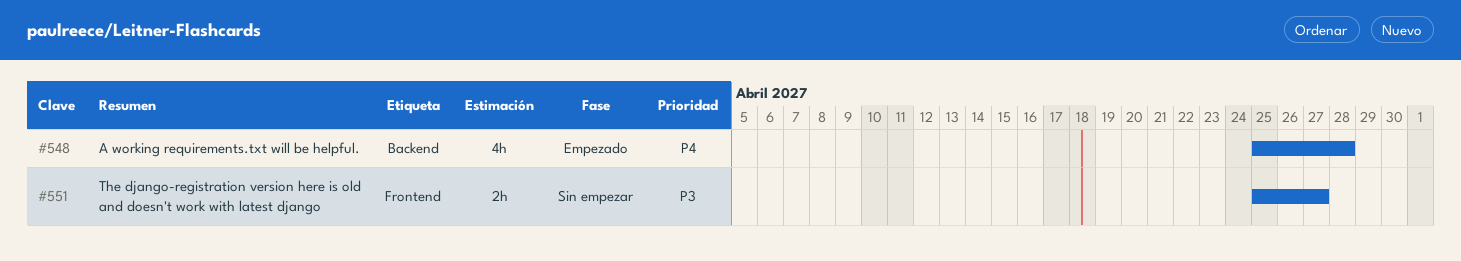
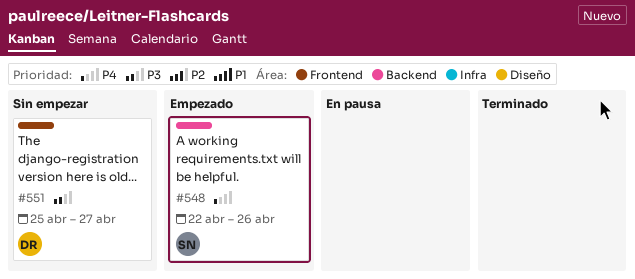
#548, start: Apr 25 -> Apr 22
#548, due: Apr 28 -> Apr 26

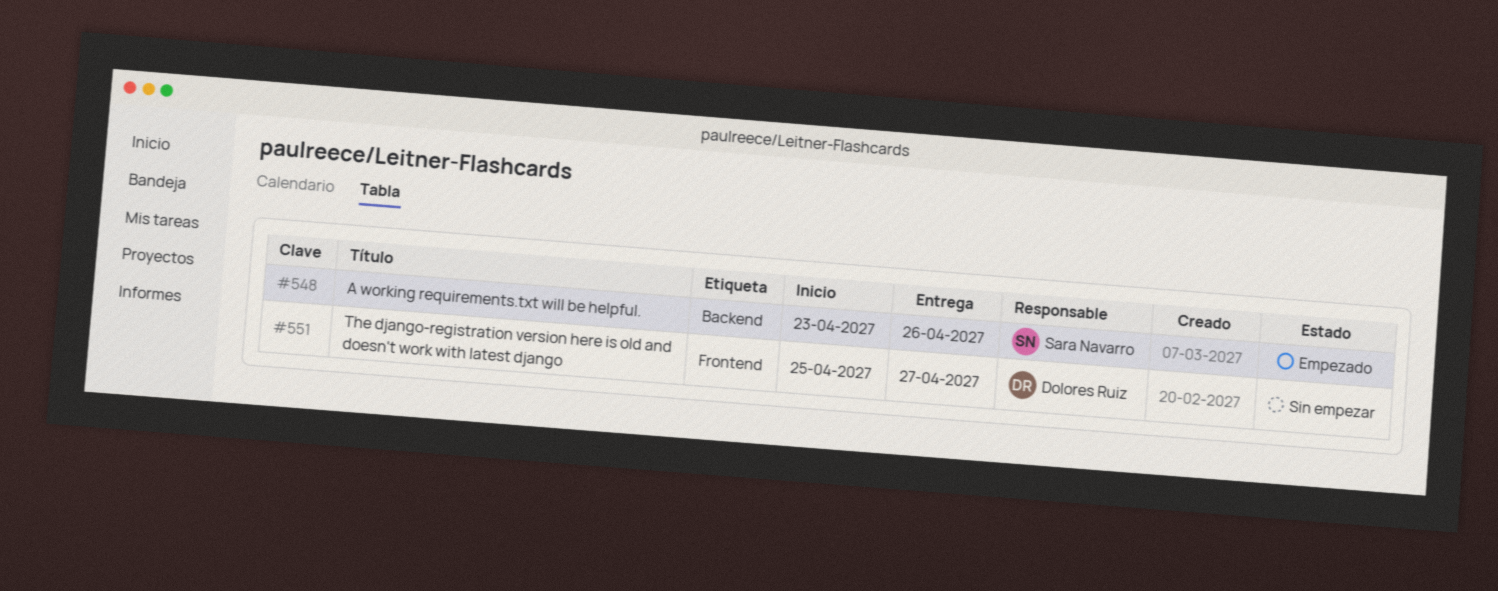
#548, start: Apr 22 -> Apr 23

